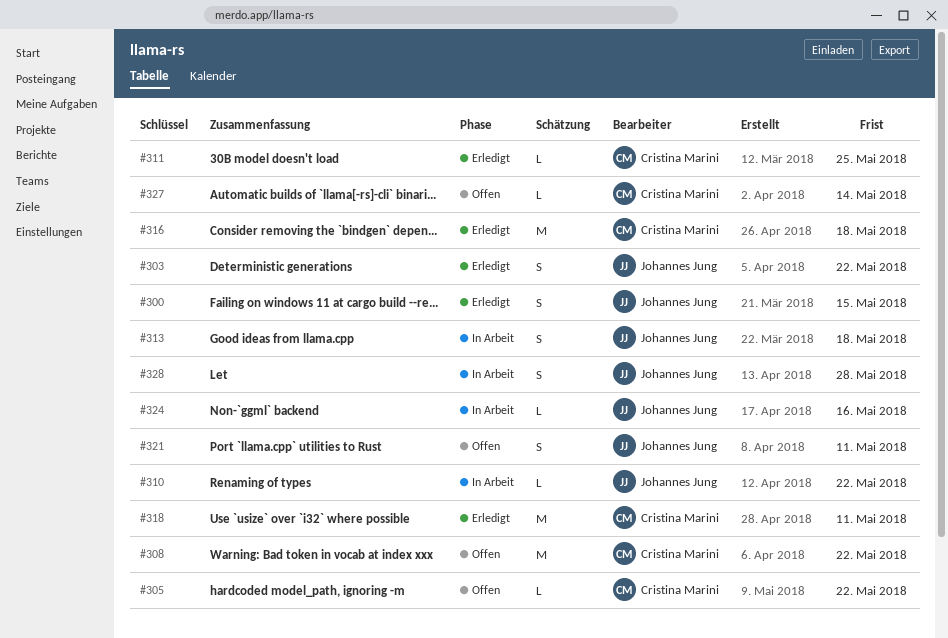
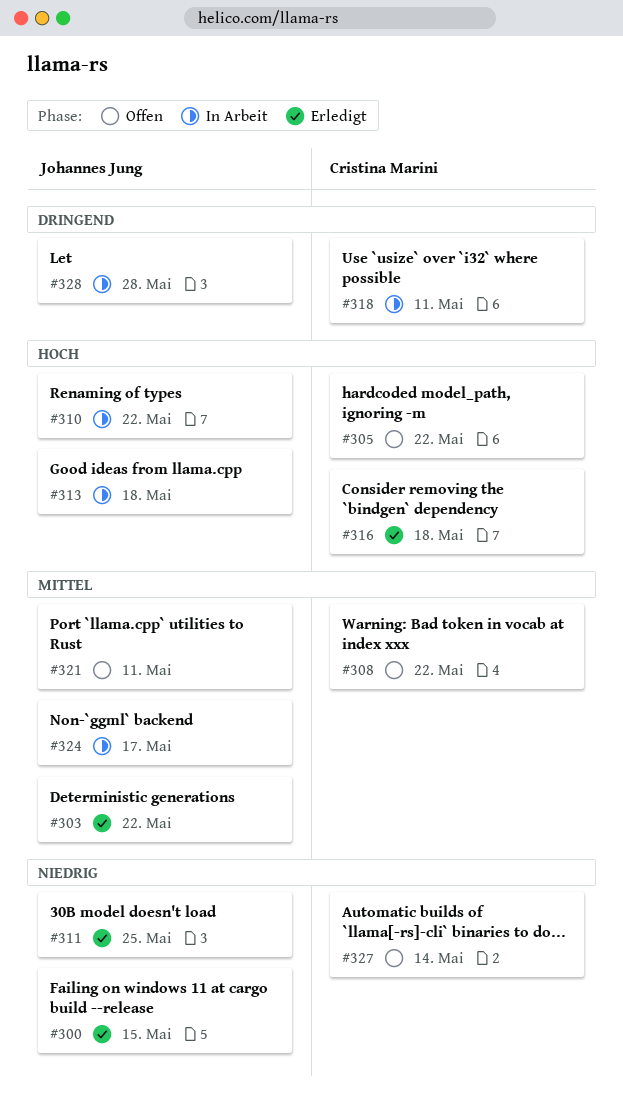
#311, owner: Cristina Marini -> Johannes Jung
#318, status: Erledigt -> In Arbeit
#324, due: May 16 -> May 17

